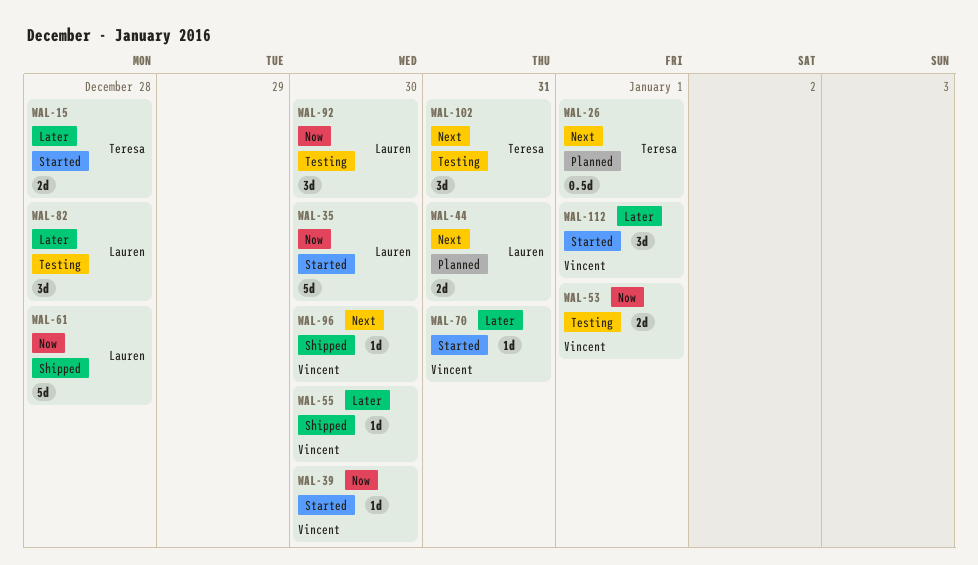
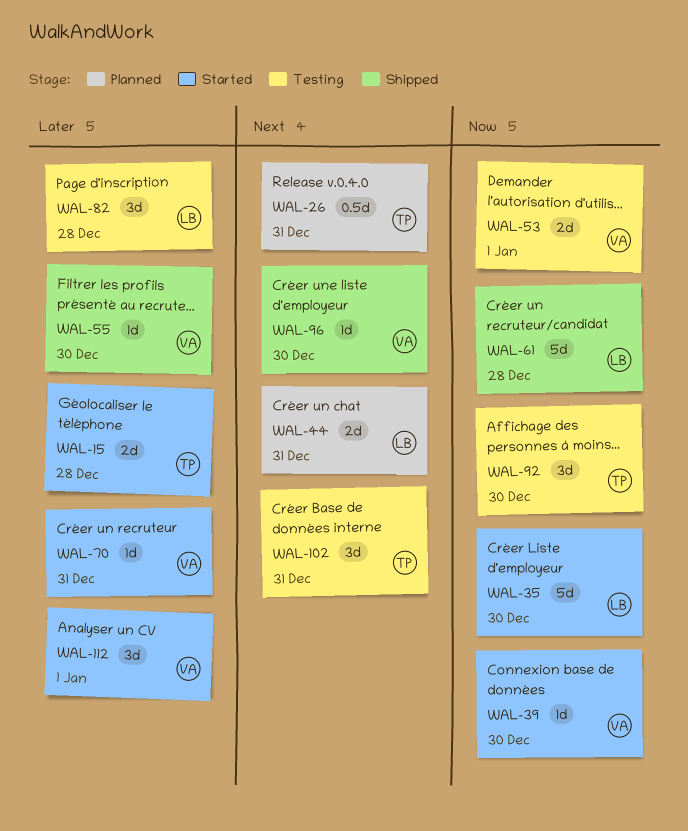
WAL-26, due: Jan 1 -> Dec 31
WAL-92, owner: Lauren -> Teresa

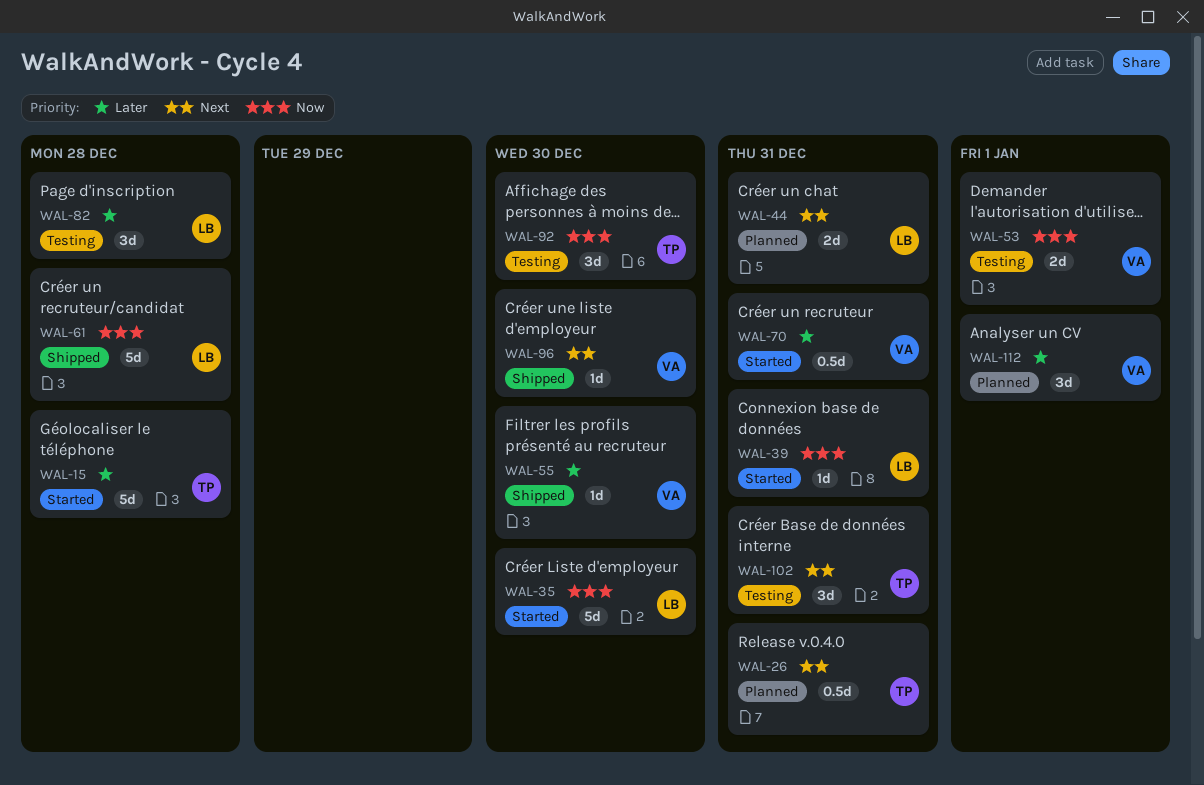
WAL-15, estimate: 2d -> 5d
WAL-39, owner: VA -> LB
WAL-39, due: Dec 30 -> Dec 31
WAL-70, estimate: 1d -> 0.5d
WAL-112, status: Started -> Planned

